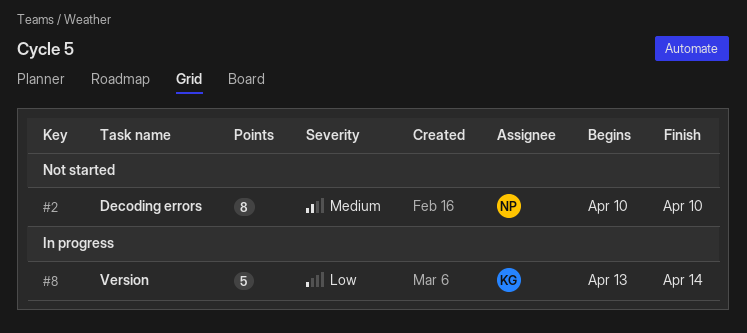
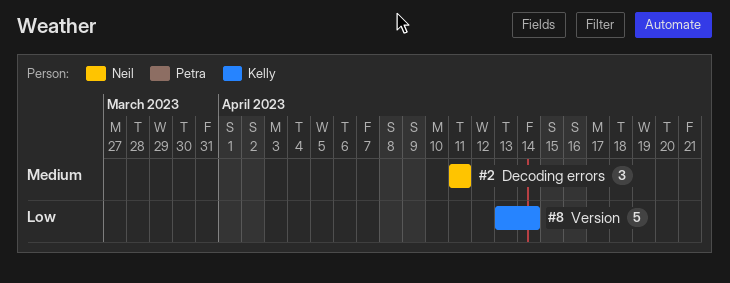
#2, estimate: 8 -> 3
#2, start: Apr 10 -> Apr 11
#2, due: Apr 10 -> Apr 11

